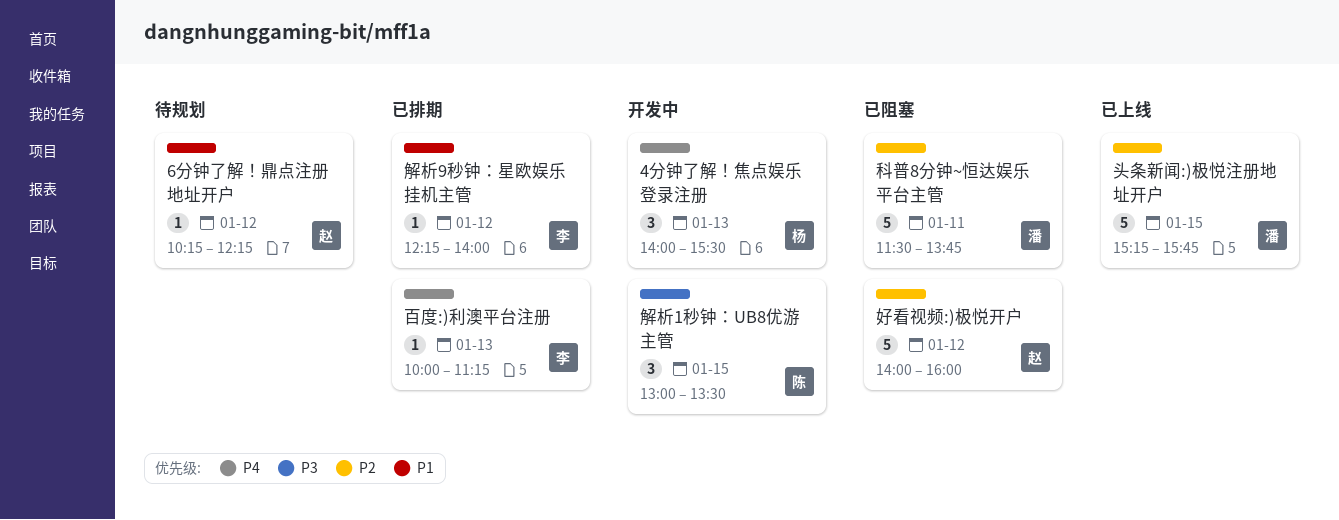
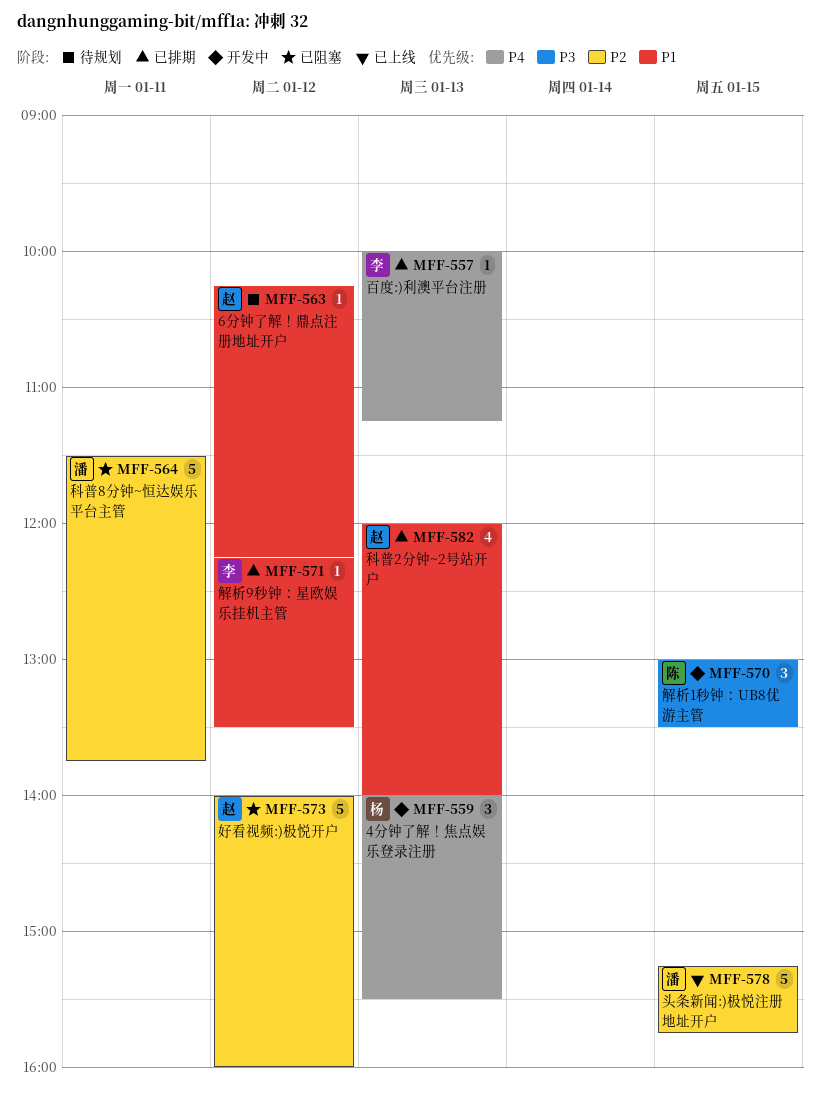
科普2分钟~2号站开户: none -> present
解析9秒钟：星欧娱乐挂机主管, ends: 14:00 -> 13:30

